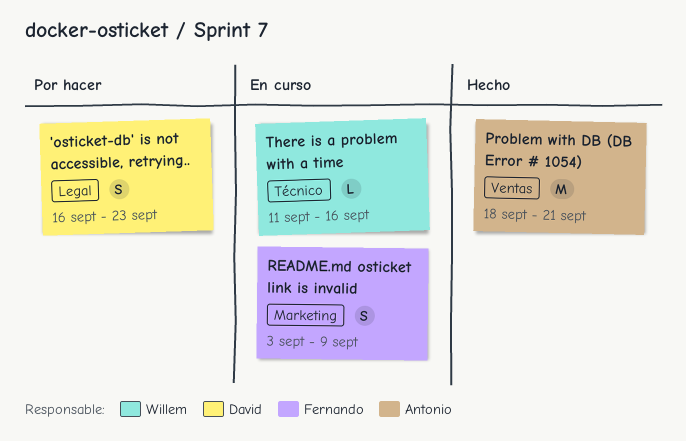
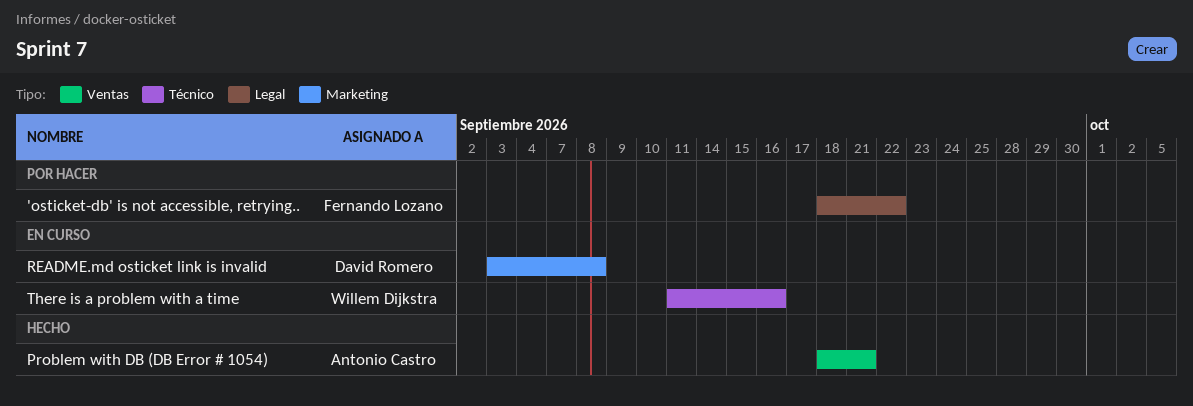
'osticket-db' is not accessible, retrying.., owner: David Romero -> Fernando Lozano
'osticket-db' is not accessible, retrying.., start: Sep 16 -> Sep 18
'osticket-db' is not accessible, retrying.., due: Sep 23 -> Sep 22
README.md osticket link is invalid, owner: Fernando Lozano -> David Romero
README.md osticket link is invalid, due: Sep 9 -> Sep 8

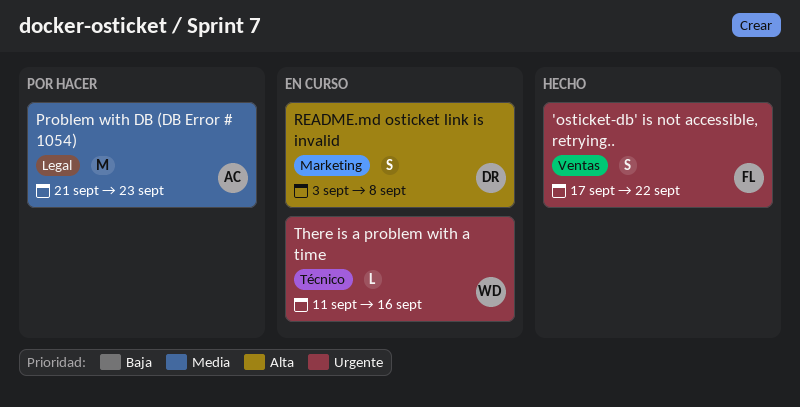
'osticket-db' is not accessible, retrying.., status: Por hacer -> Hecho
'osticket-db' is not accessible, retrying.., label: Legal -> Ventas
'osticket-db' is not accessible, retrying.., start: Sep 18 -> Sep 17
Problem with DB (DB Error # 1054), status: Hecho -> Por hacer
Problem with DB (DB Error # 1054), label: Ventas -> Legal
Problem with DB (DB Error # 1054), start: Sep 18 -> Sep 21
Problem with DB (DB Error # 1054), due: Sep 21 -> Sep 23

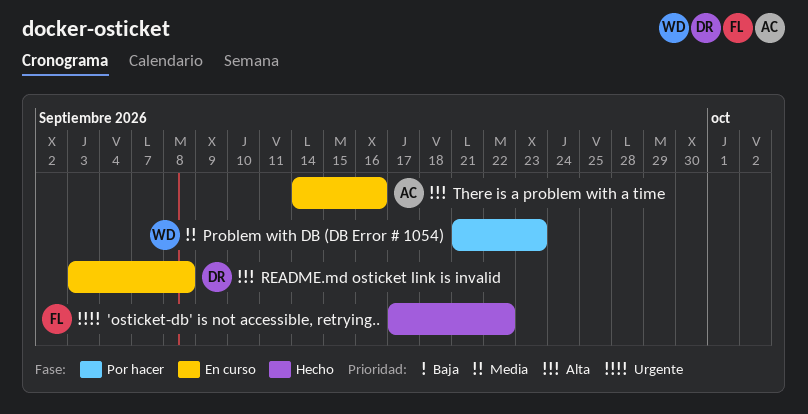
Problem with DB (DB Error # 1054), owner: AC -> WD
There is a problem with a time, owner: WD -> AC
There is a problem with a time, priority: Urgente -> Alta
There is a problem with a time, start: Sep 11 -> Sep 14

